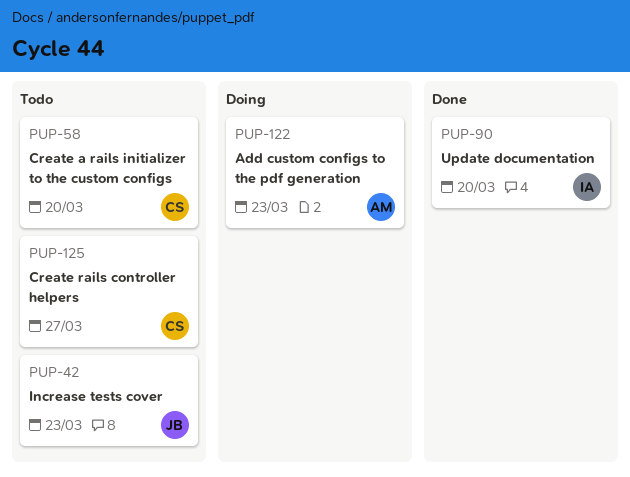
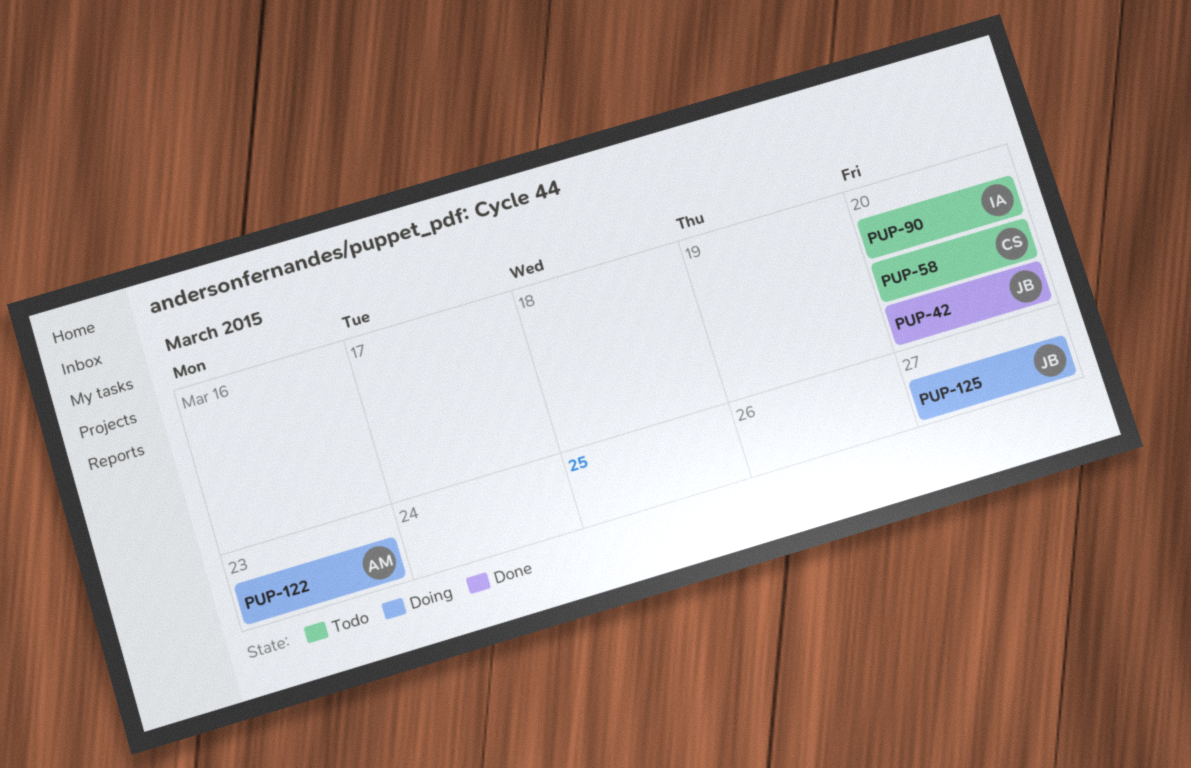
PUP-42, status: Todo -> Done
PUP-42, due: Mar 23 -> Mar 20
PUP-90, status: Done -> Todo
PUP-125, status: Todo -> Doing
PUP-125, owner: CS -> JB

